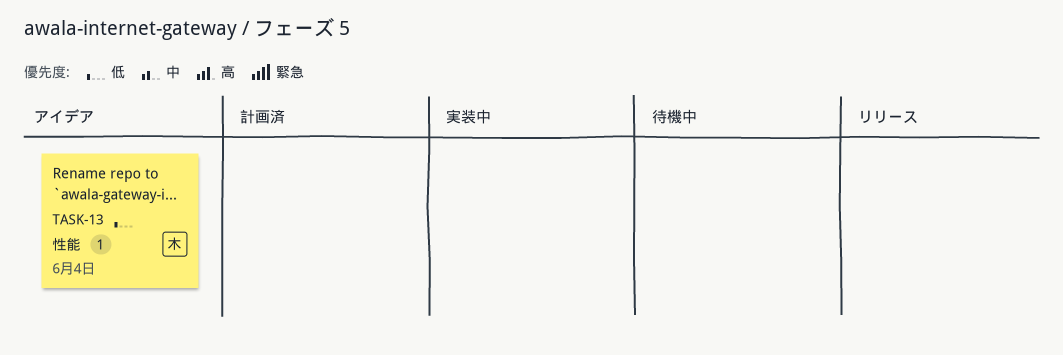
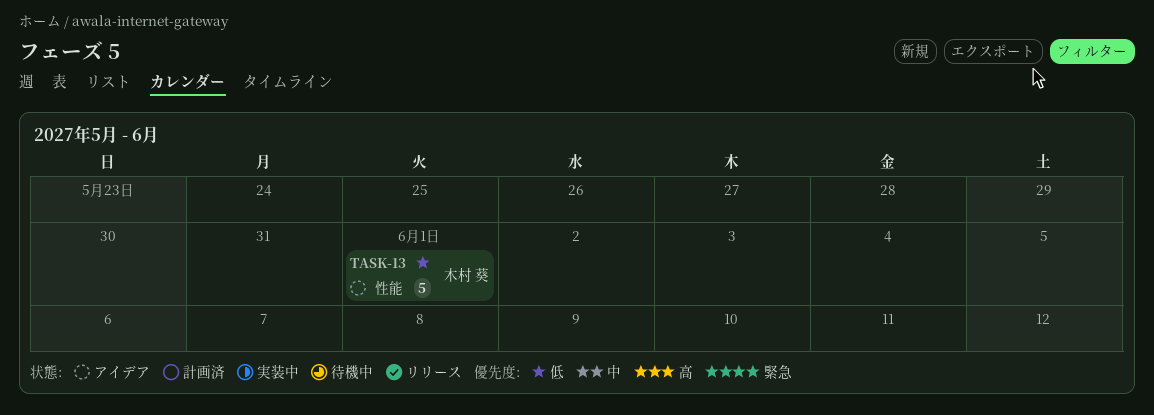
TASK-13, estimate: 1 -> 5
TASK-13, due: Jun 4 -> Jun 1

